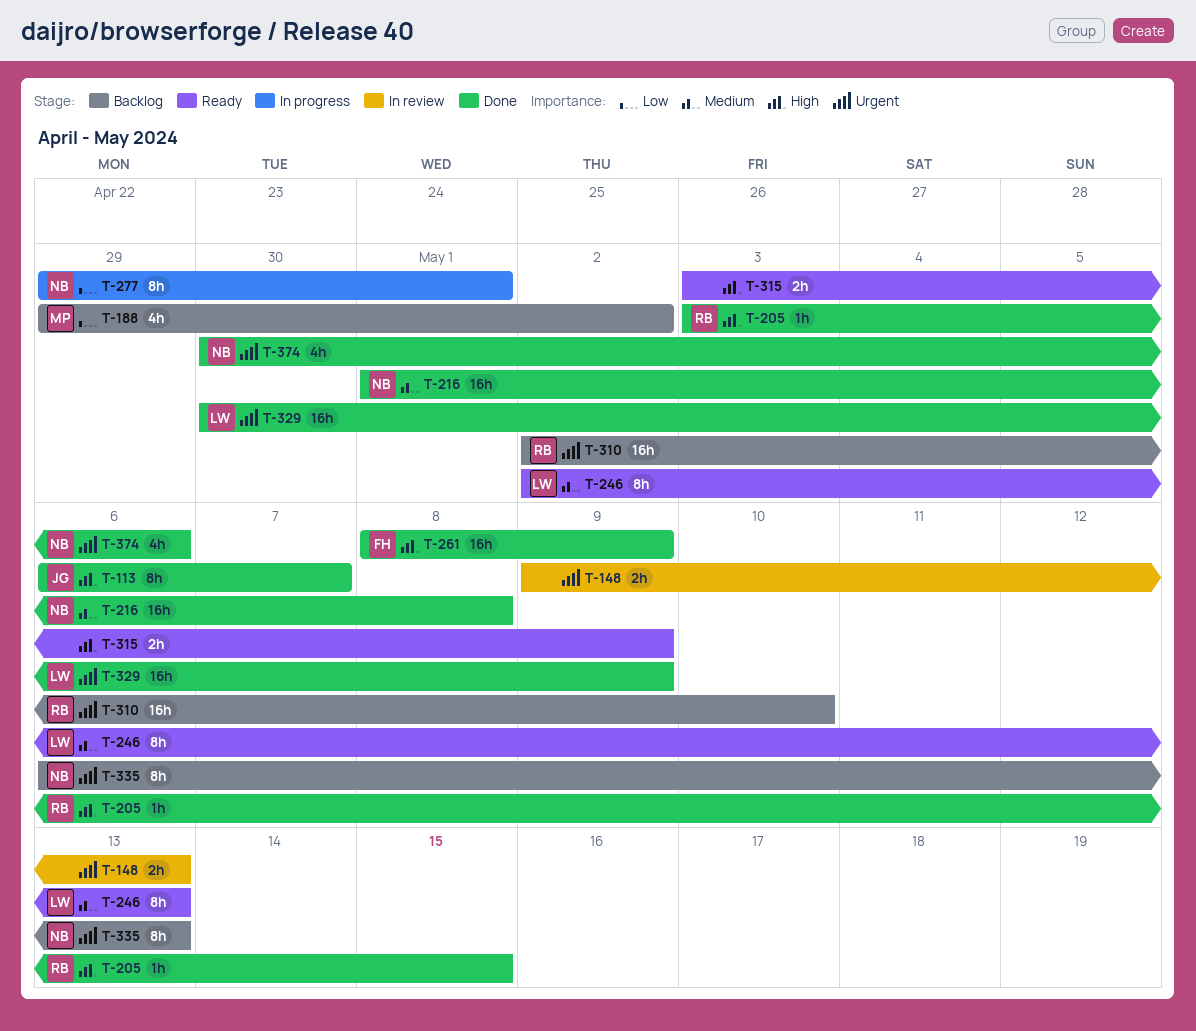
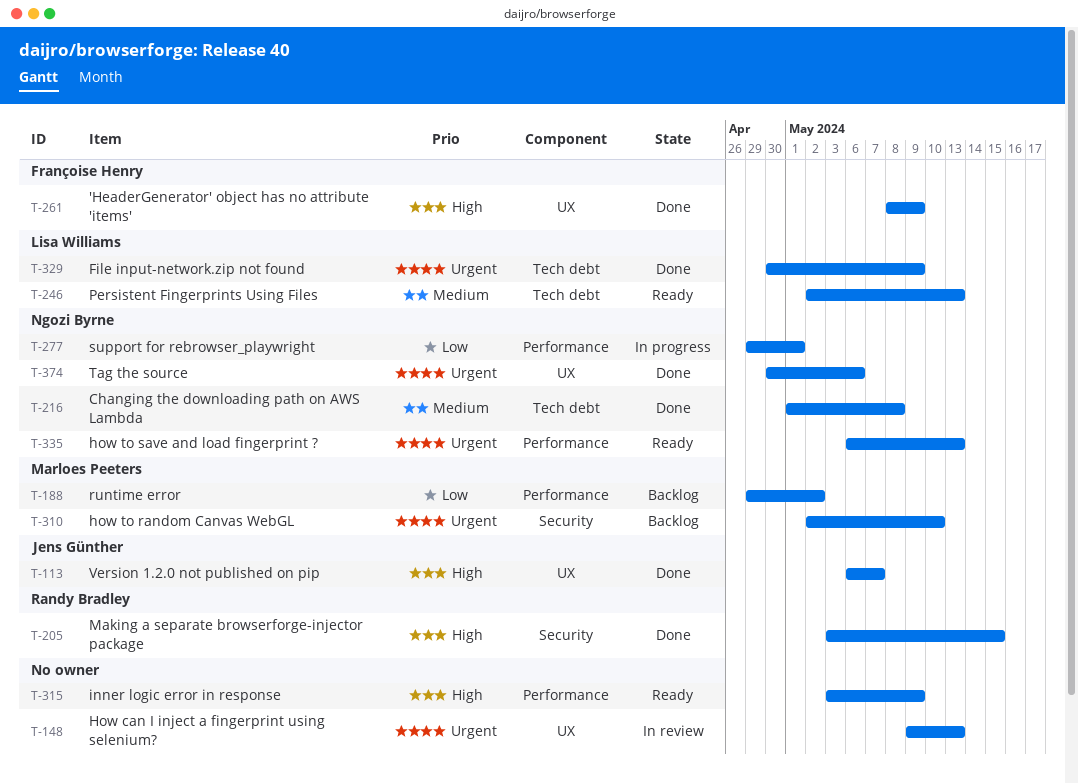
T-310, owner: Randy Bradley -> Marloes Peeters
T-335, status: Backlog -> Ready

